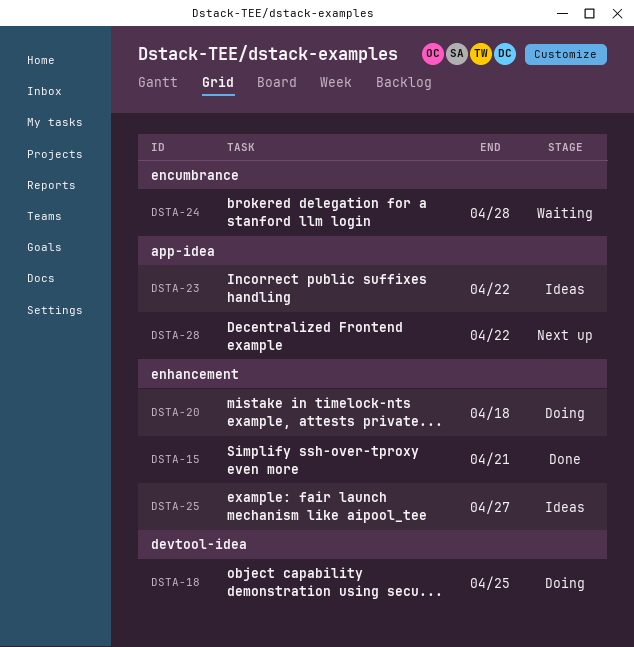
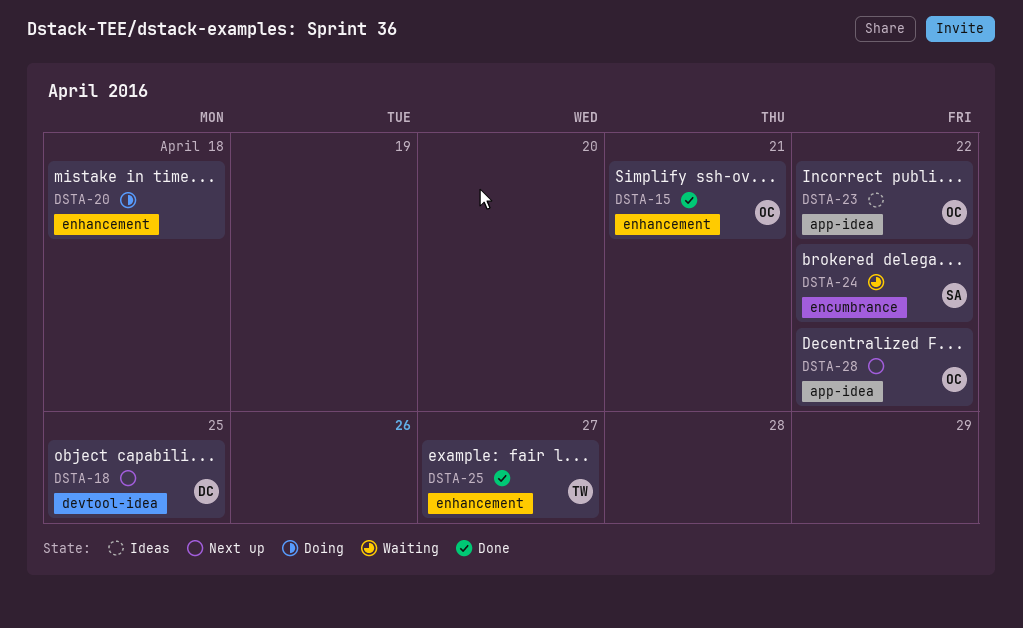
DSTA-18, status: Doing -> Next up
DSTA-24, due: Apr 28 -> Apr 22
DSTA-25, status: Ideas -> Done

